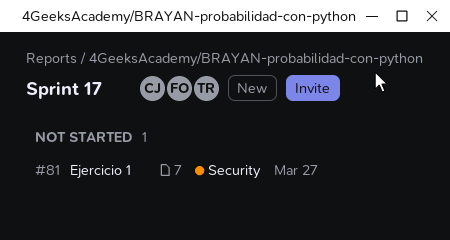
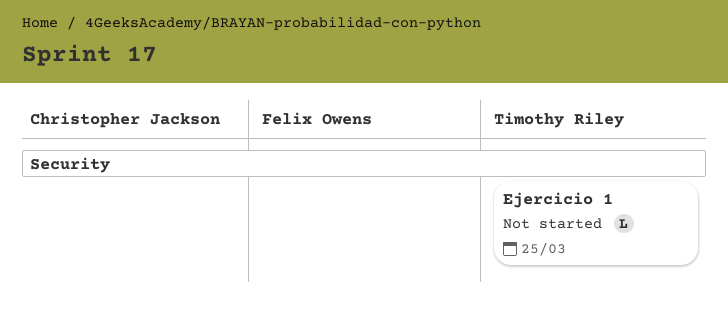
Ejercicio 1, due: Mar 27 -> Mar 25

